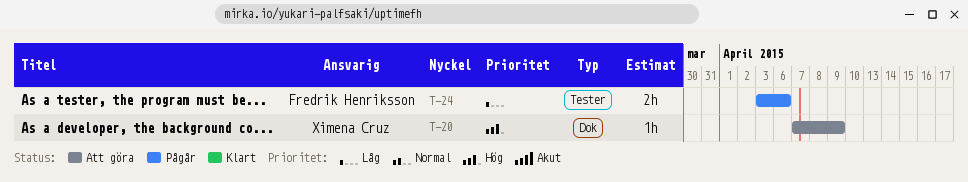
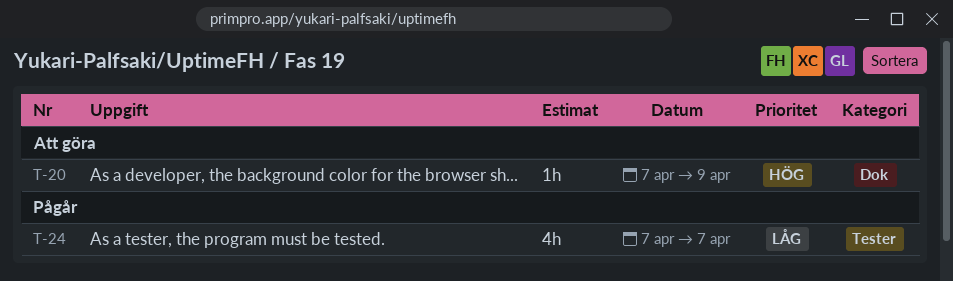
T-24, estimate: 2h -> 4h
T-24, start: Apr 3 -> Apr 7
T-24, due: Apr 6 -> Apr 7

